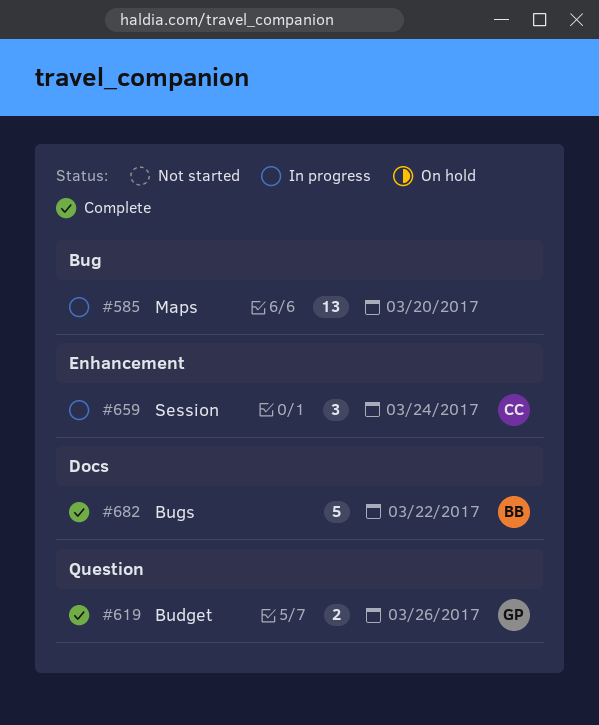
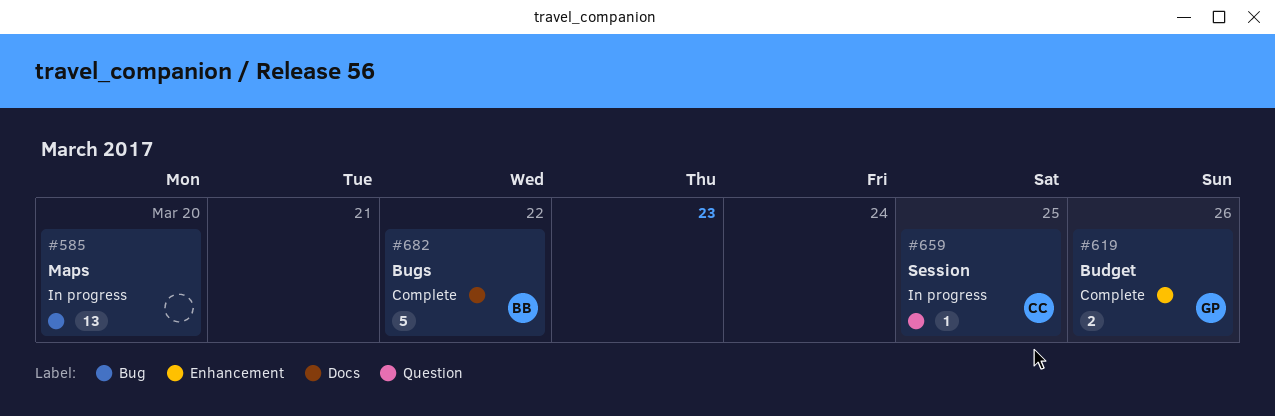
#619, label: Question -> Enhancement
#659, label: Enhancement -> Question
#659, estimate: 3 -> 1
#659, due: Mar 24 -> Mar 25

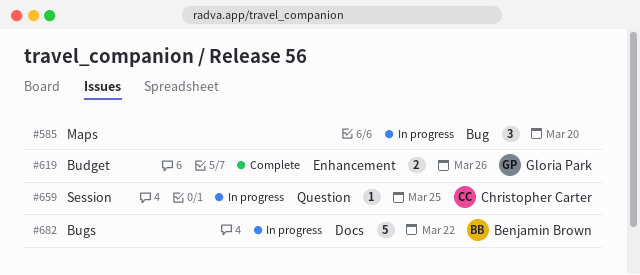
#585, estimate: 13 -> 3
#682, status: Complete -> In progress

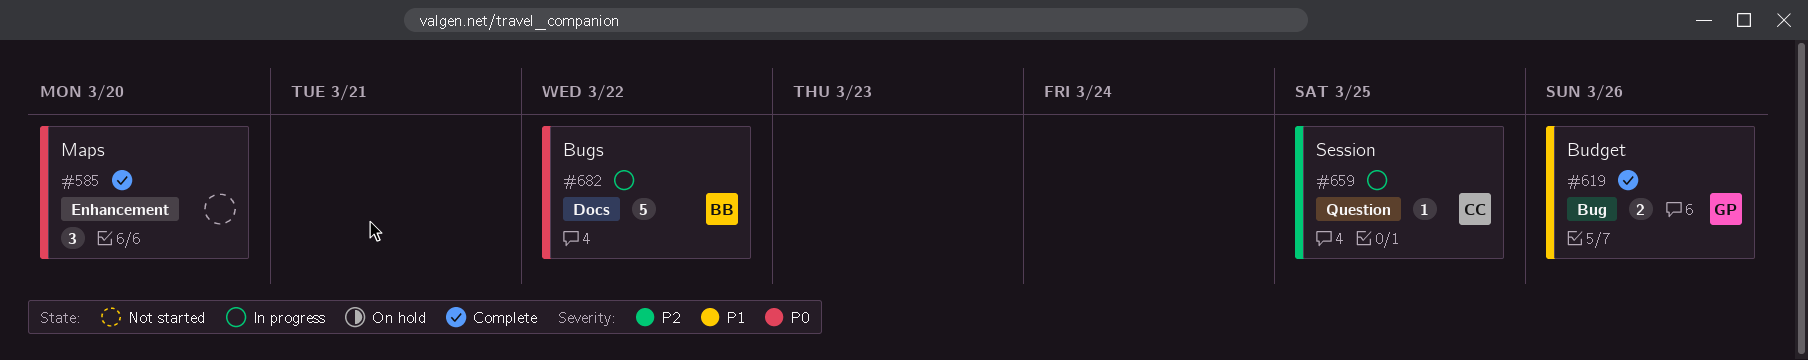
#585, status: In progress -> Complete
#585, label: Bug -> Enhancement
#619, label: Enhancement -> Bug

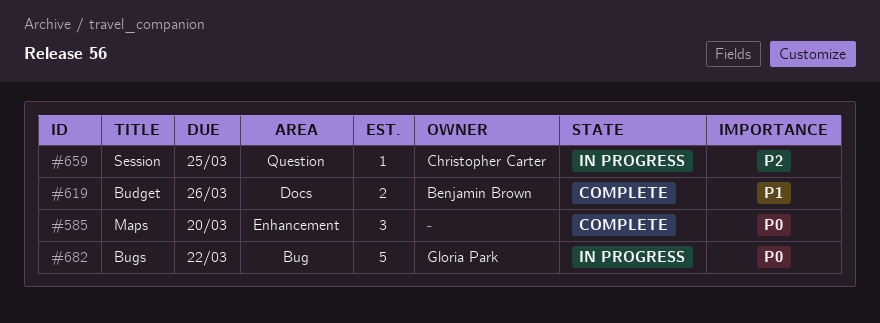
#619, owner: Gloria Park -> Benjamin Brown
#619, label: Bug -> Docs
#682, owner: Benjamin Brown -> Gloria Park
#682, label: Docs -> Bug

